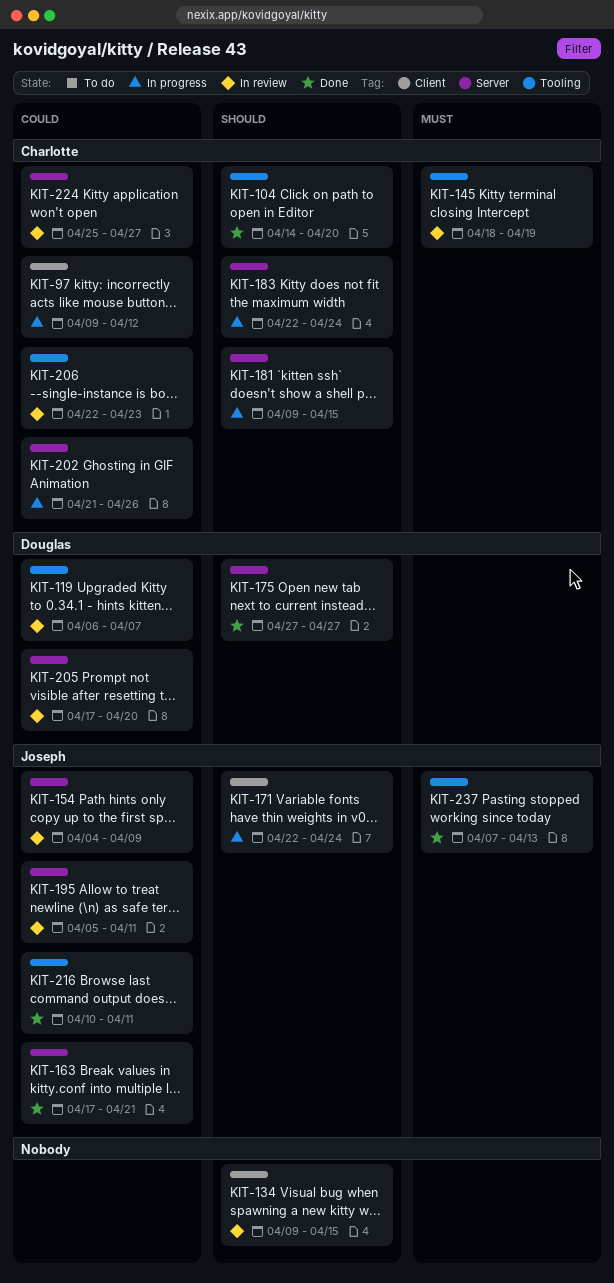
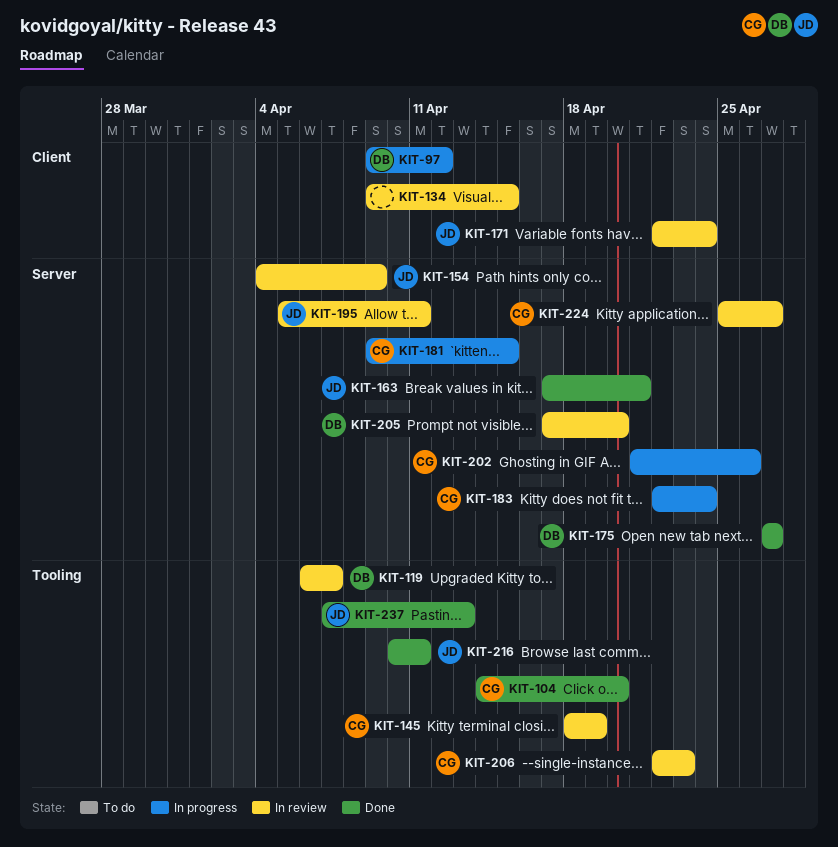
KIT-97, owner: Charlotte -> Douglas
KIT-171, status: In progress -> In review

